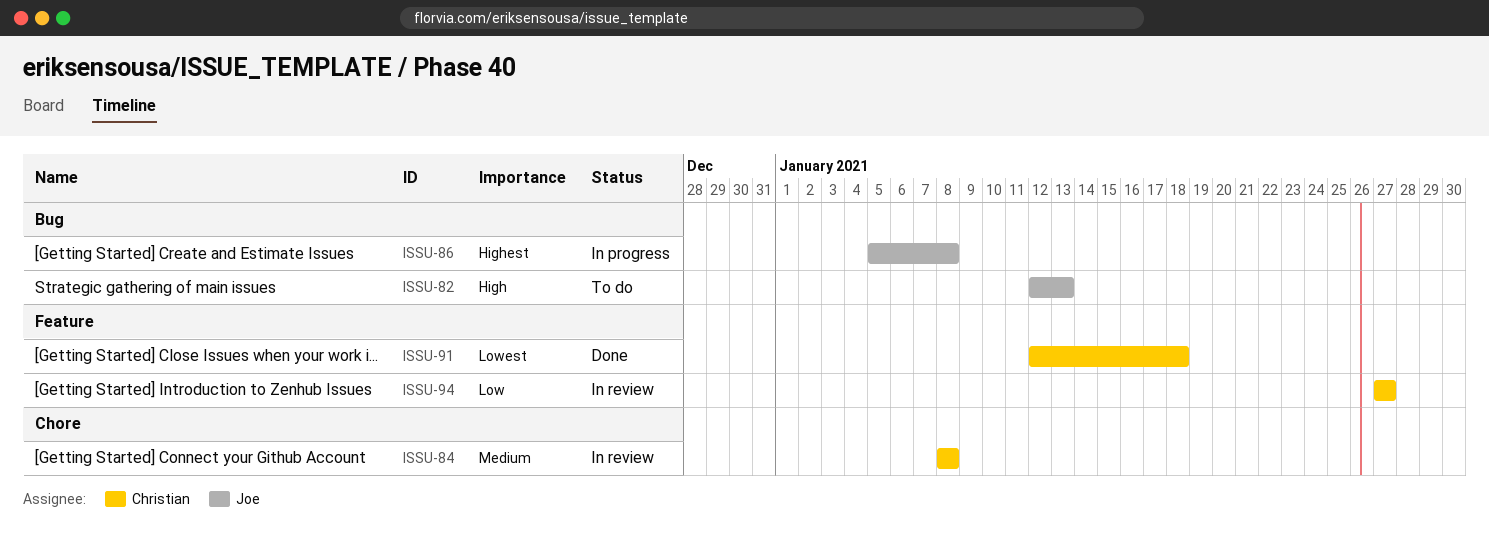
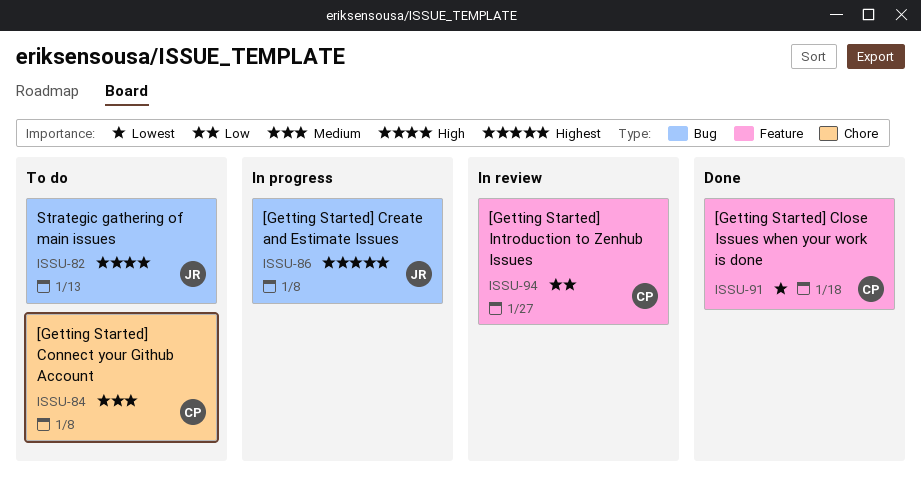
ISSU-84, status: In review -> To do

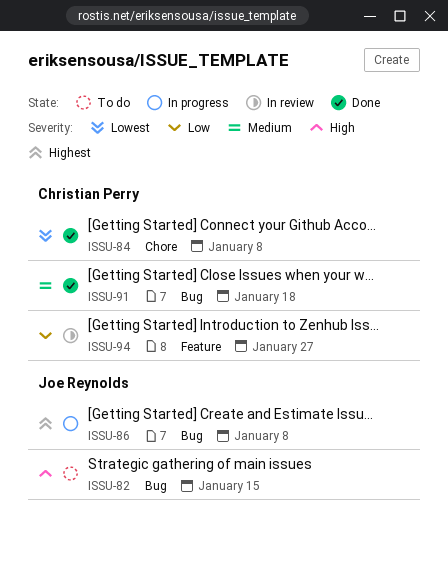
ISSU-82, due: Jan 13 -> Jan 15
ISSU-84, status: To do -> Done
ISSU-84, priority: Medium -> Lowest
ISSU-91, priority: Lowest -> Medium
ISSU-91, label: Feature -> Bug

